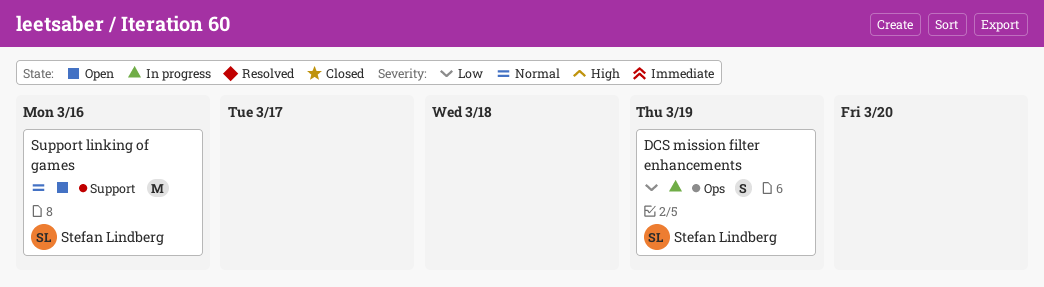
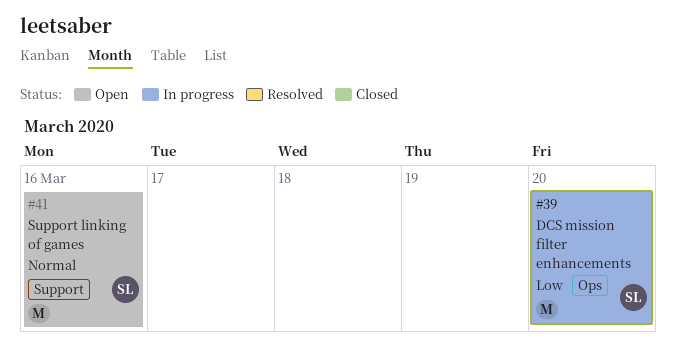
DCS mission filter enhancements, estimate: S -> M
DCS mission filter enhancements, due: Mar 19 -> Mar 20

